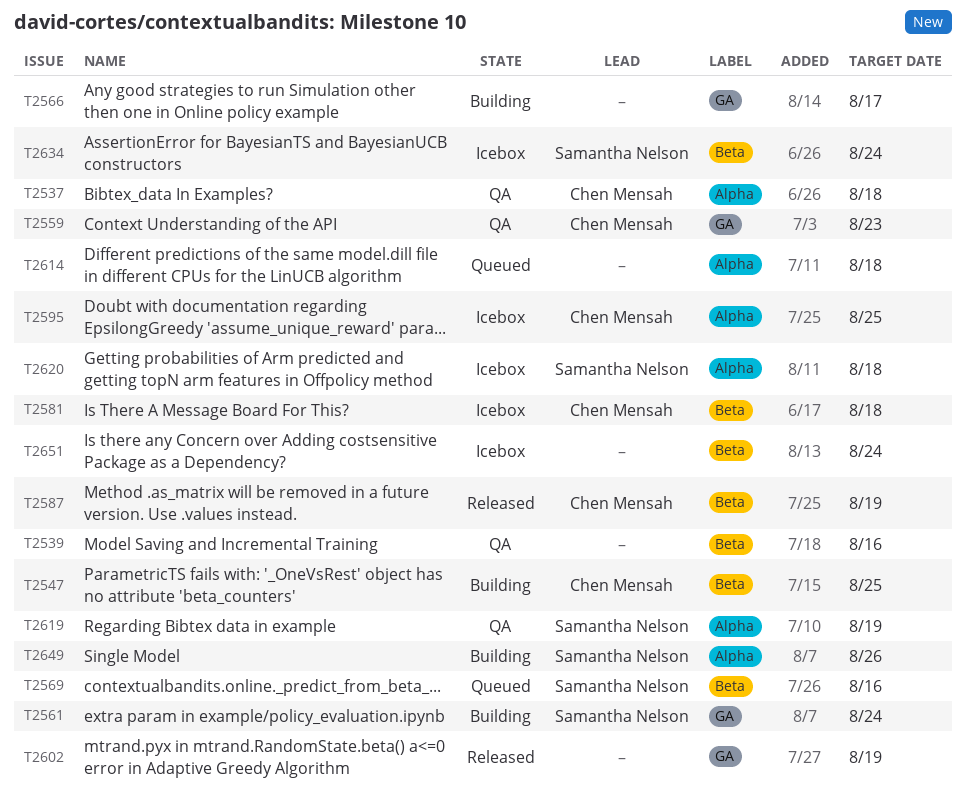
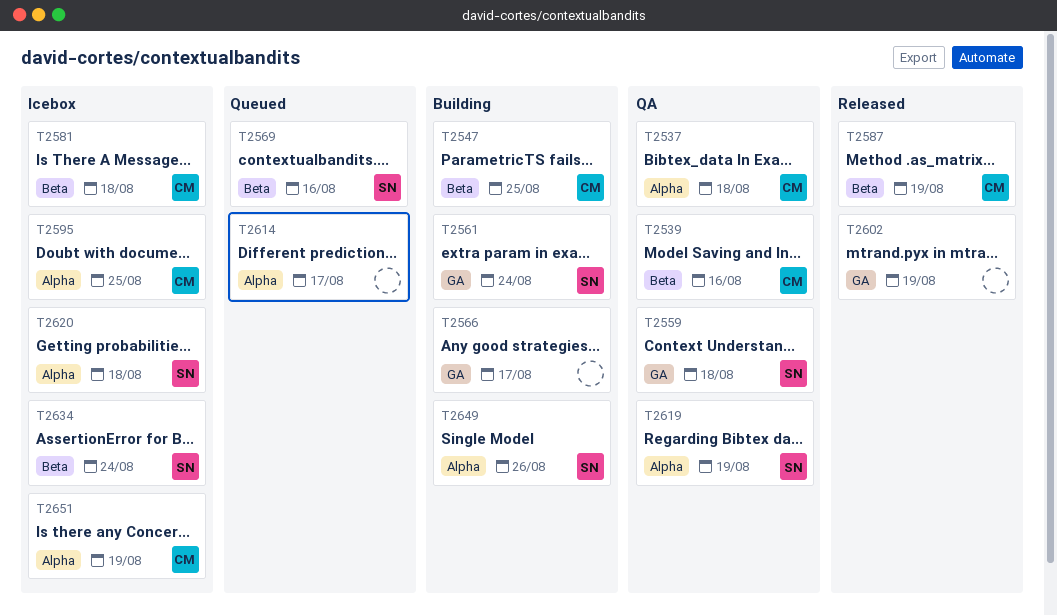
T2539, owner: none -> Chen Mensah
T2559, owner: Chen Mensah -> Samantha Nelson
T2559, due: Aug 23 -> Aug 18
T2614, due: Aug 18 -> Aug 17
T2651, owner: none -> Chen Mensah
T2651, label: Beta -> Alpha
T2651, due: Aug 24 -> Aug 19

